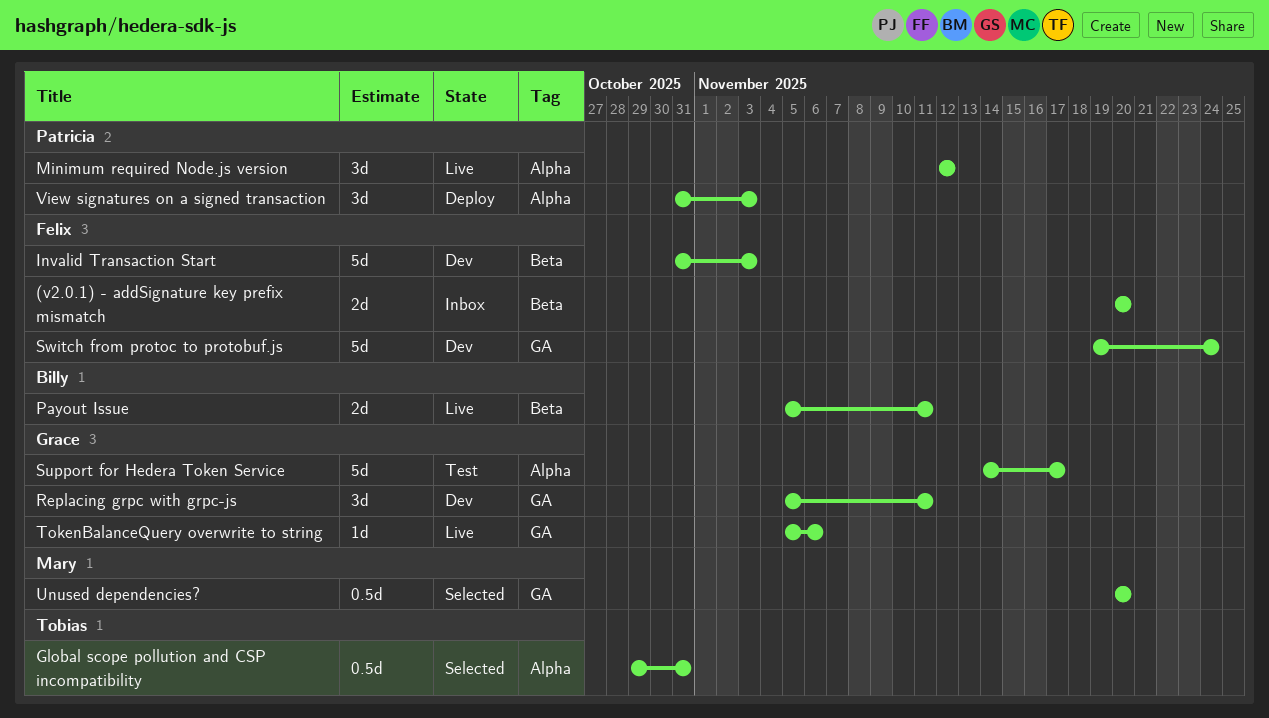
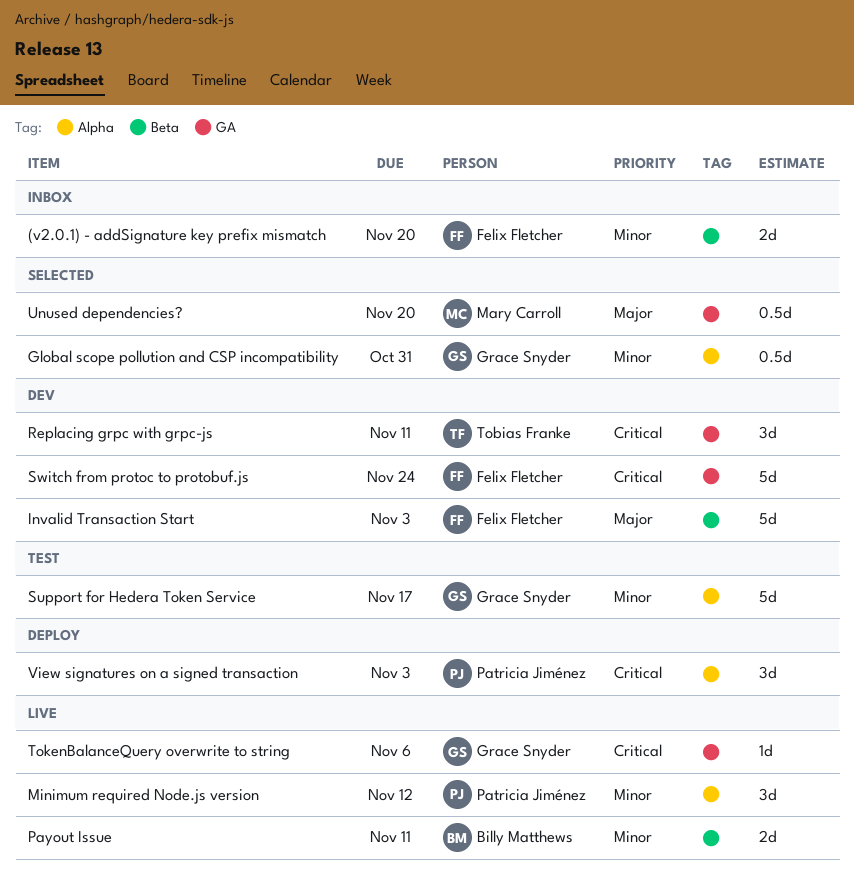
Global scope pollution and CSP incompatibility, owner: Tobias Franke -> Grace Snyder
Replacing grpc with grpc-js, owner: Grace Snyder -> Tobias Franke

